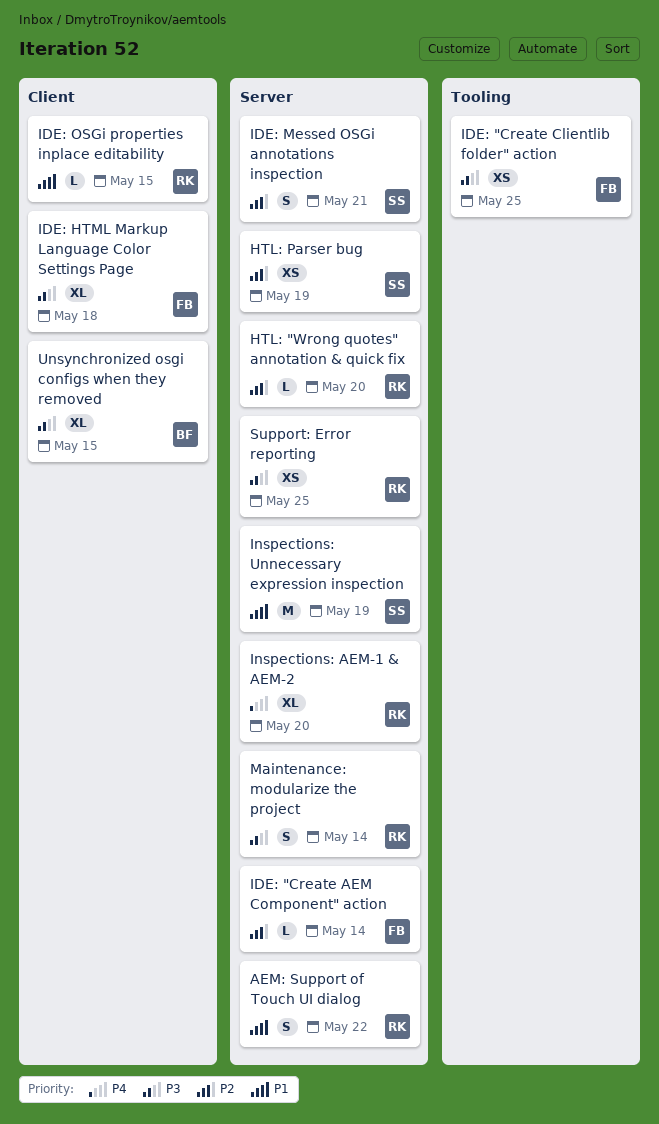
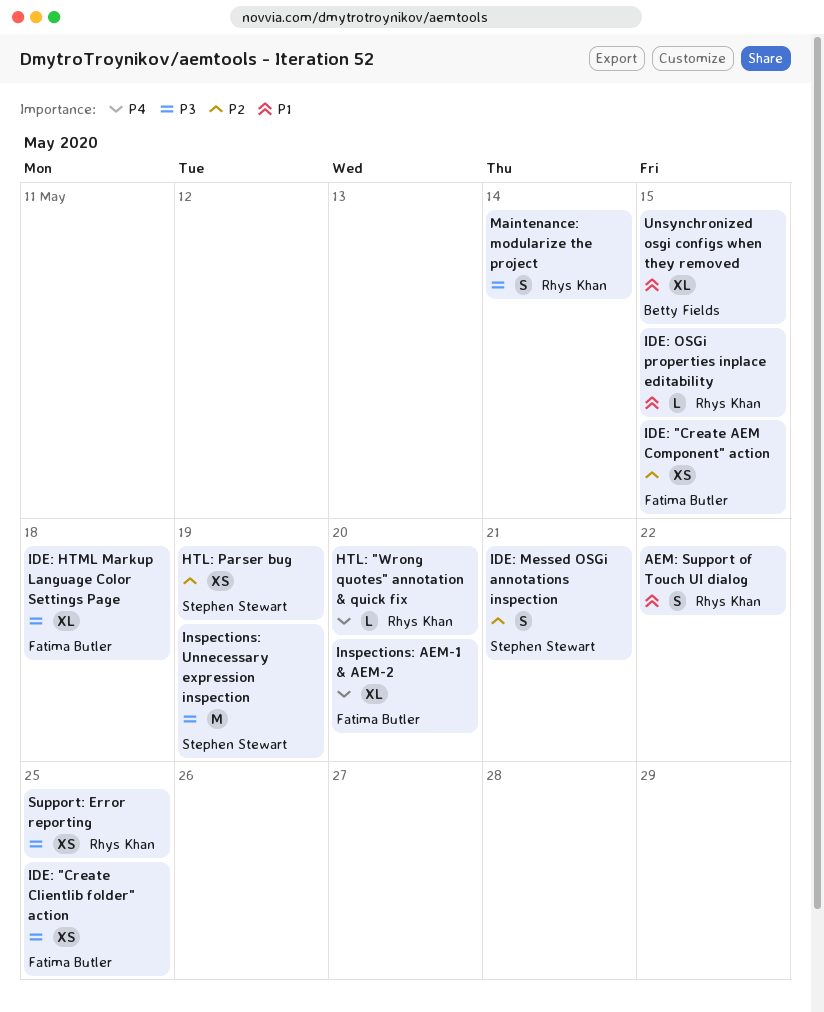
HTL: "Wrong quotes" annotation & quick fix, priority: P2 -> P4
IDE: "Create AEM Component" action, estimate: L -> XS
IDE: "Create AEM Component" action, due: May 14 -> May 15
Inspections: AEM-1 & AEM-2, owner: Rhys Khan -> Fatima Butler
Inspections: Unnecessary expression inspection, priority: P1 -> P3
Unsynchronized osgi configs when they removed, priority: P3 -> P1

